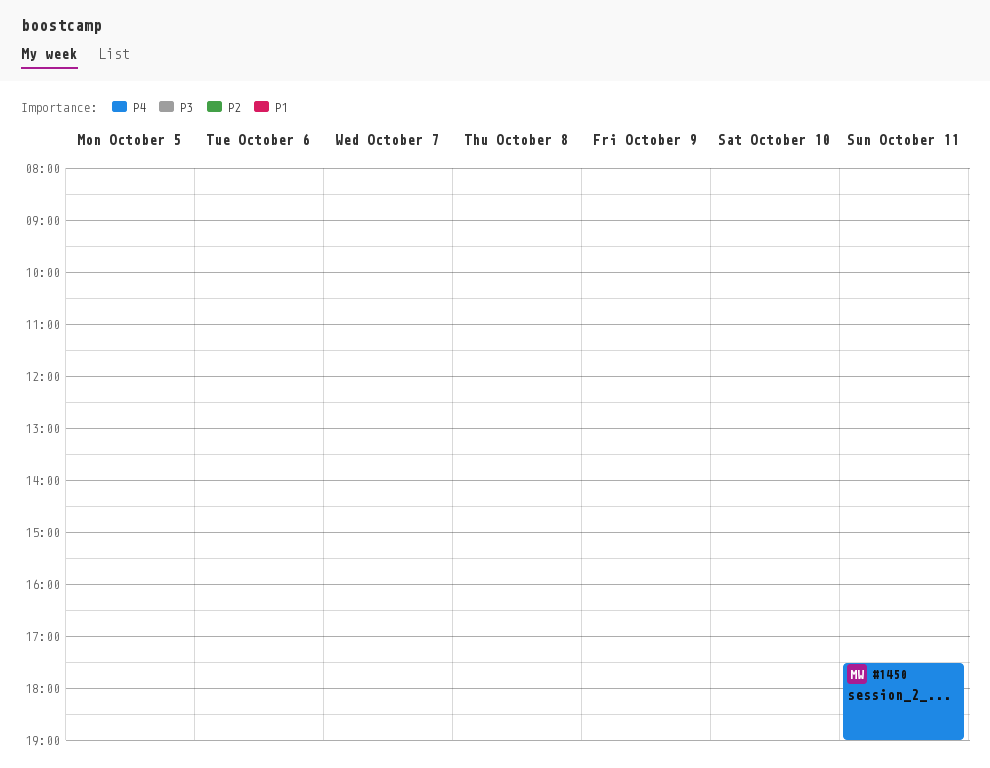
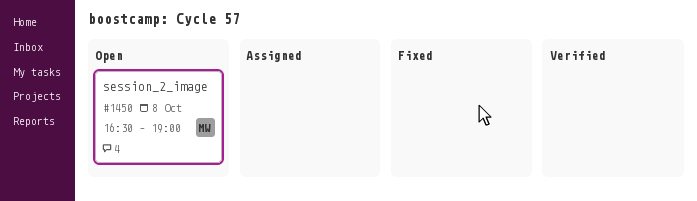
#1450, day: Oct 11 -> Oct 8
#1450, begins: 17:30 -> 16:30

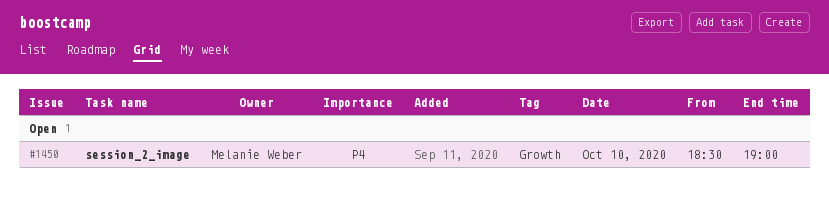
#1450, day: Oct 8 -> Oct 10
#1450, begins: 16:30 -> 18:30

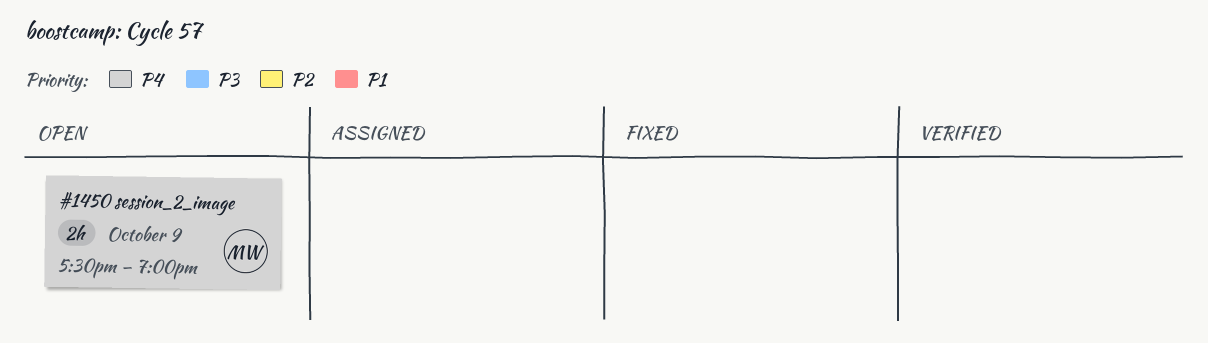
#1450, day: Oct 10 -> Oct 9
#1450, begins: 18:30 -> 17:30

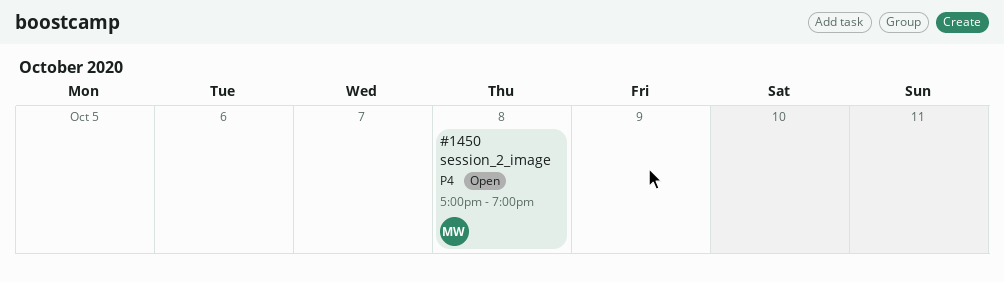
#1450, day: Oct 9 -> Oct 8
#1450, begins: 17:30 -> 17:00

